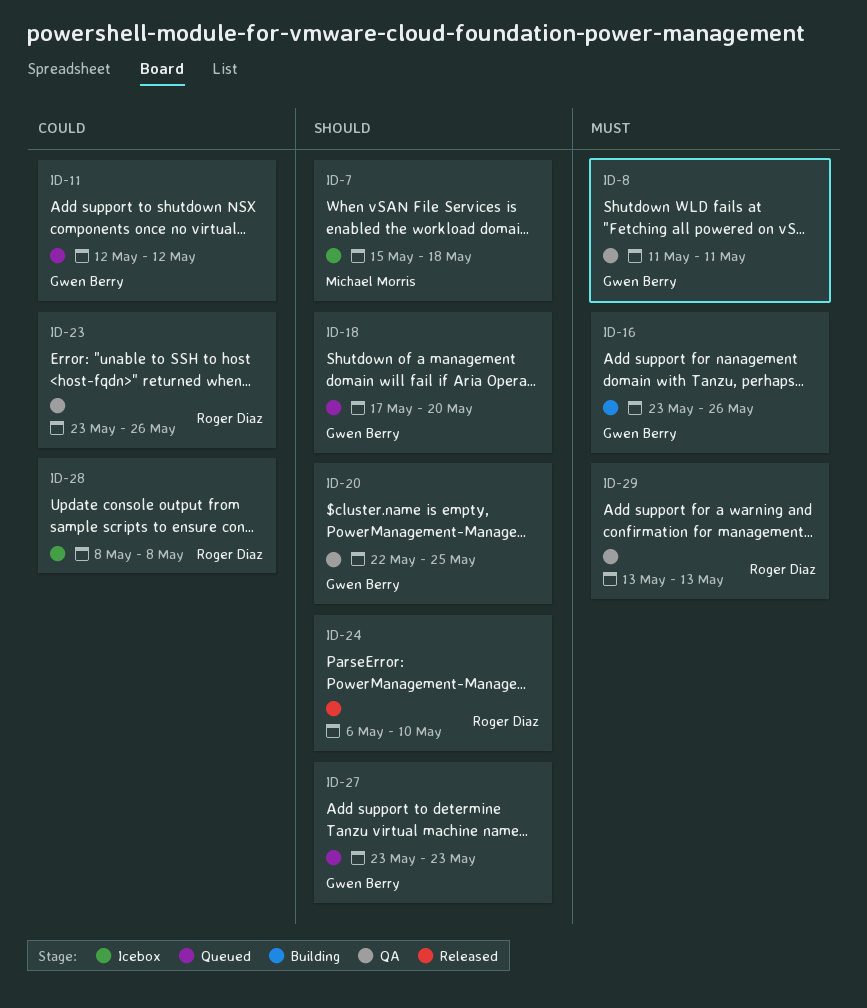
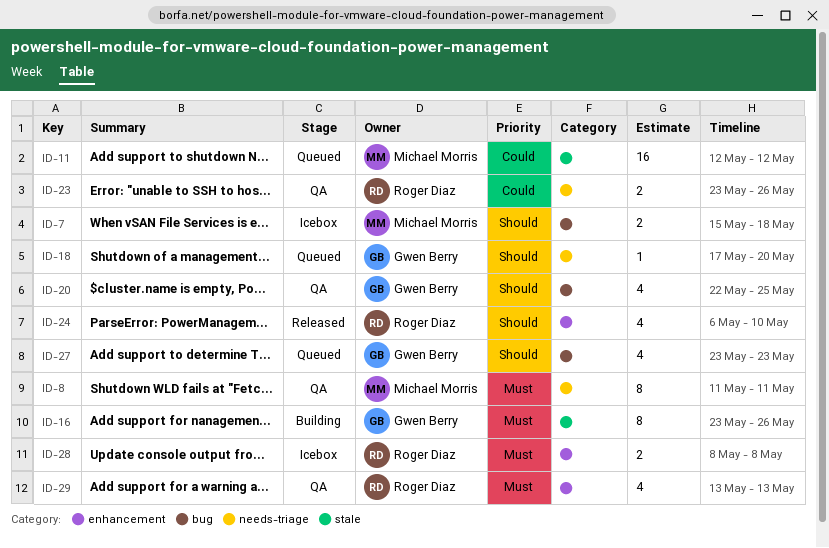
ID-8, owner: Gwen Berry -> Michael Morris
ID-11, owner: Gwen Berry -> Michael Morris
ID-28, priority: Could -> Must

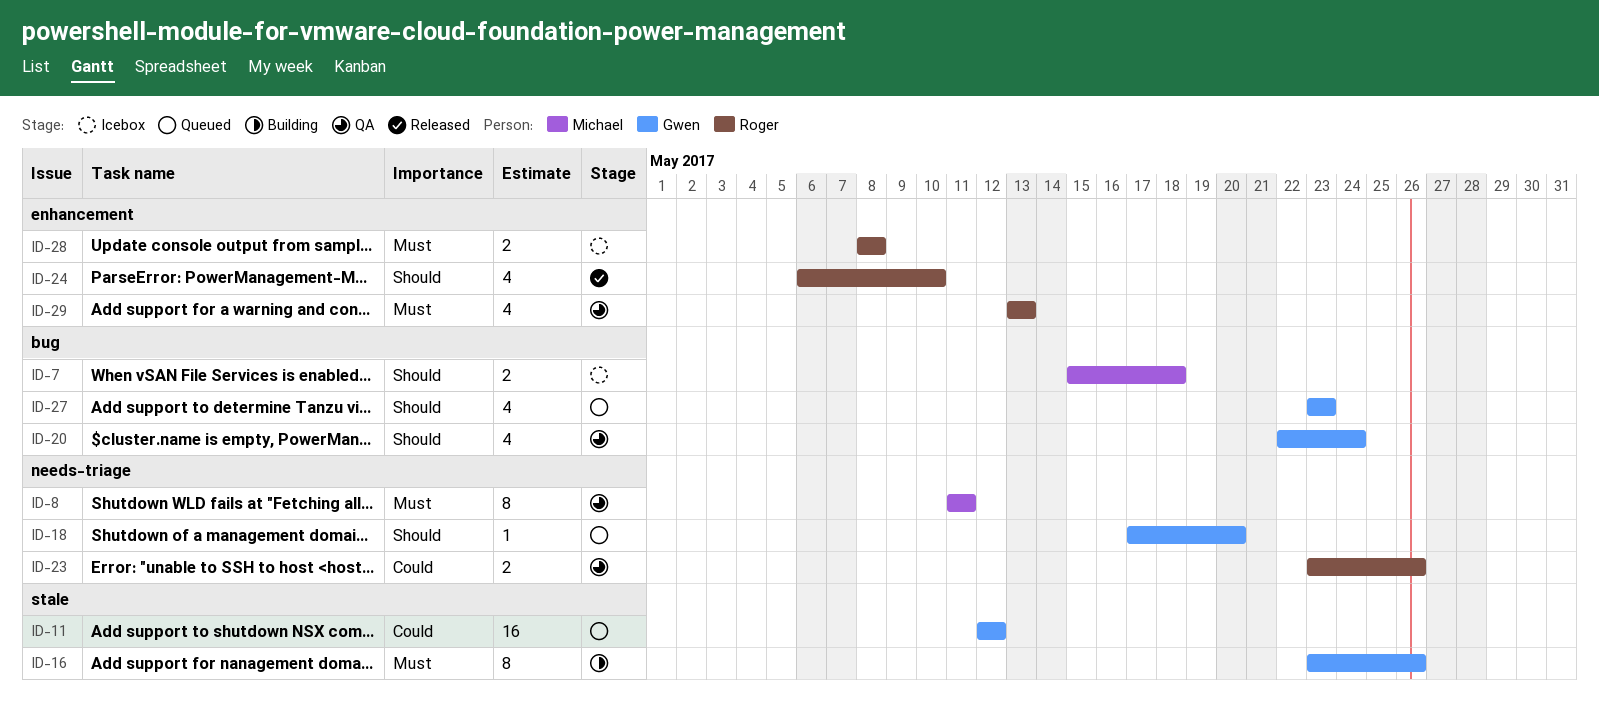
ID-11, owner: Michael Morris -> Gwen Berry
ID-20, due: May 25 -> May 24

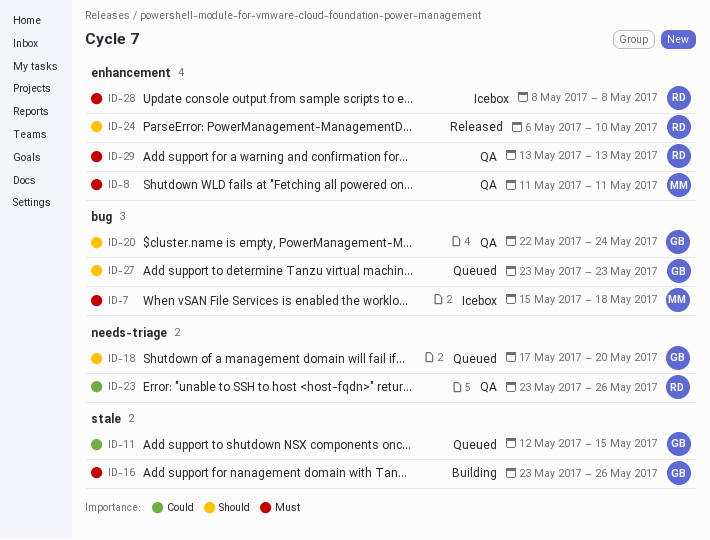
ID-7, priority: Should -> Must
ID-8, label: needs-triage -> enhancement
ID-11, due: May 12 -> May 15

